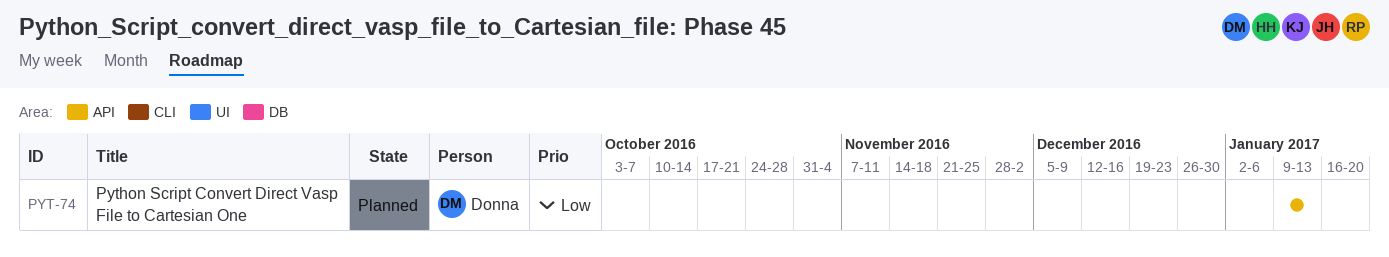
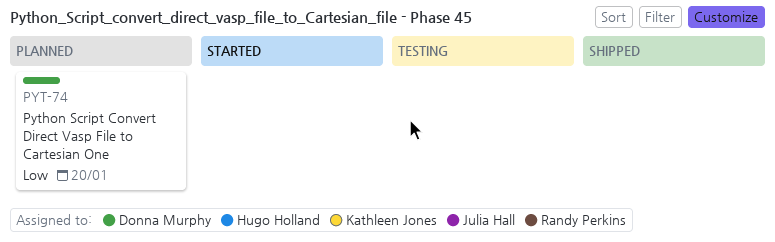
PYT-74, due: Jan 13 -> Jan 20

